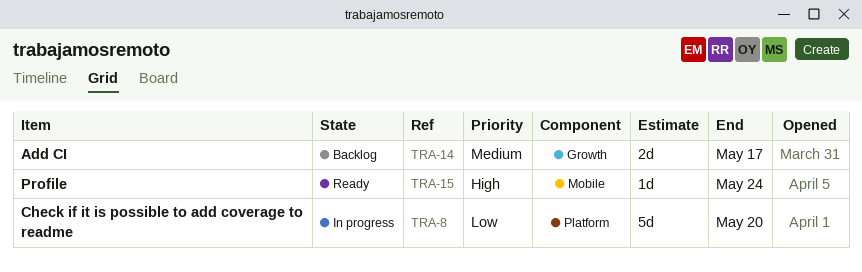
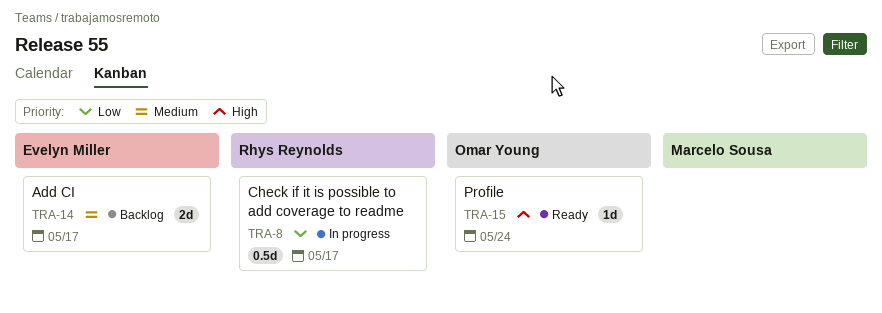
TRA-8, estimate: 5d -> 0.5d
TRA-8, due: May 20 -> May 17

